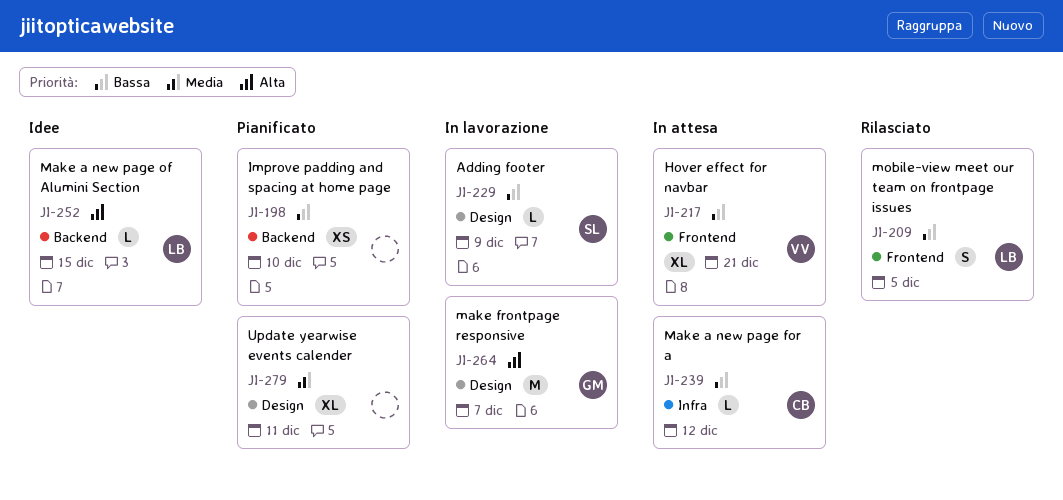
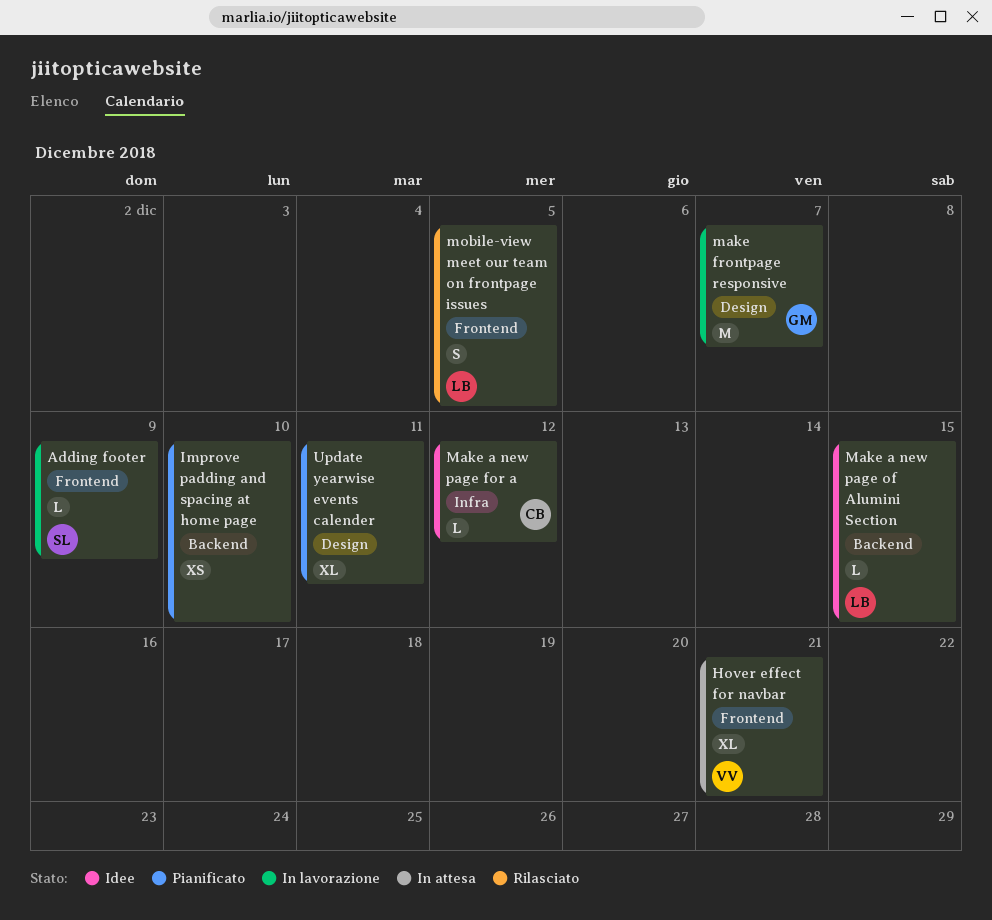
Adding footer, label: Design -> Frontend
Make a new page for a, status: In attesa -> Idee

